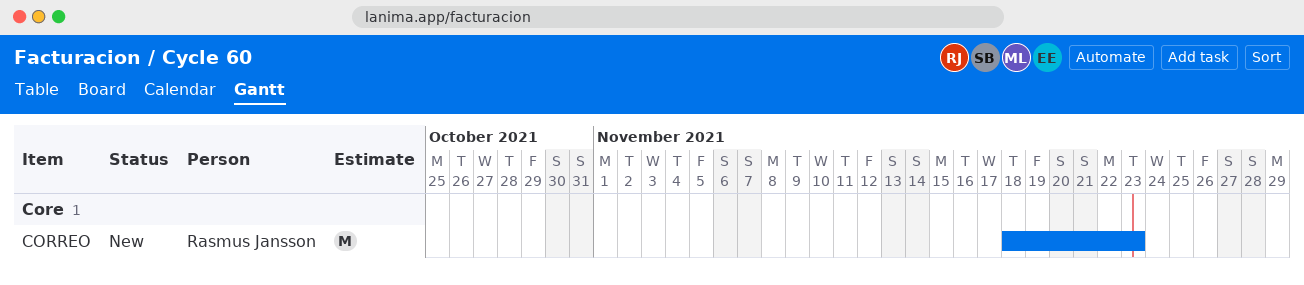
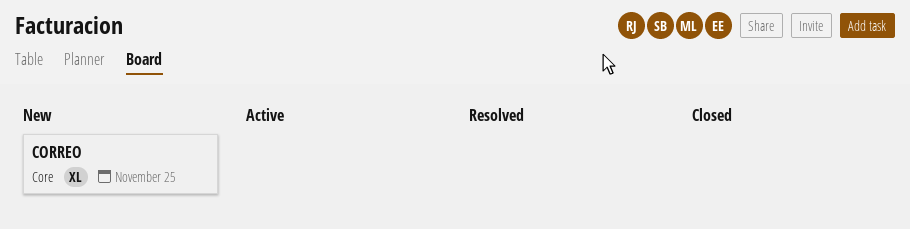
CORREO, estimate: M -> XL
CORREO, due: Nov 23 -> Nov 25

